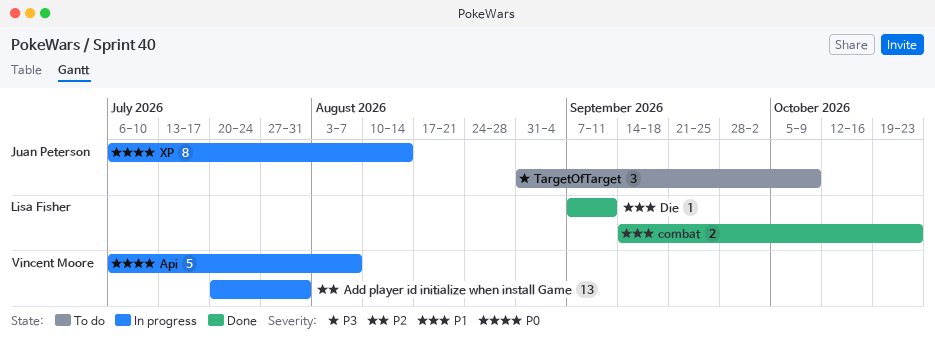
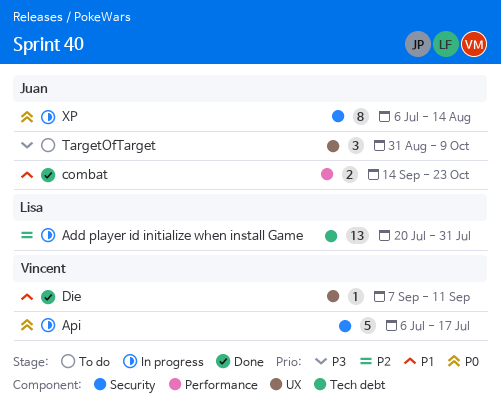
Add player id initialize when install Game, owner: Vincent Moore -> Lisa Fisher
Api, due: Aug 7 -> Jul 17
combat, owner: Lisa Fisher -> Juan Peterson
Die, owner: Lisa Fisher -> Vincent Moore

